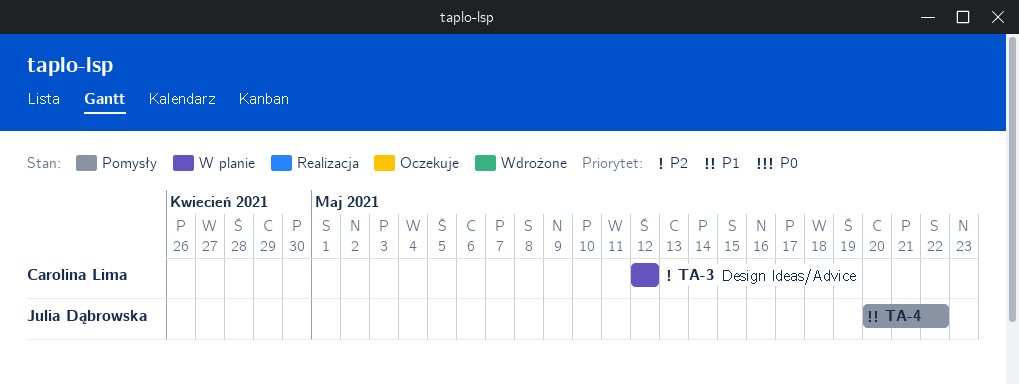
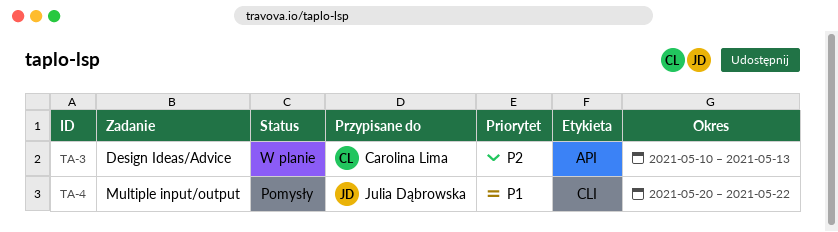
TA-3, start: May 12 -> May 10
TA-3, due: May 12 -> May 13

